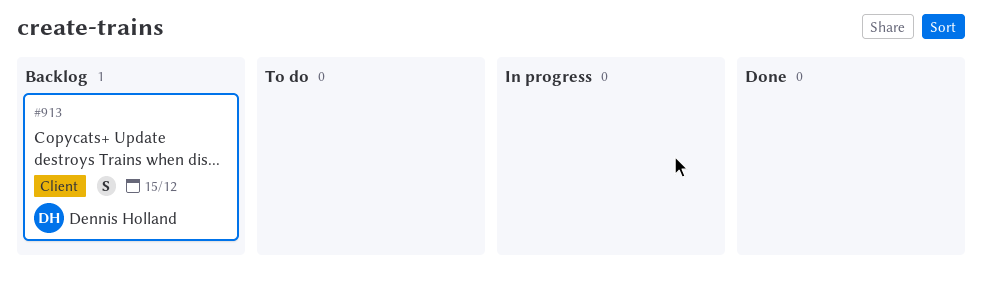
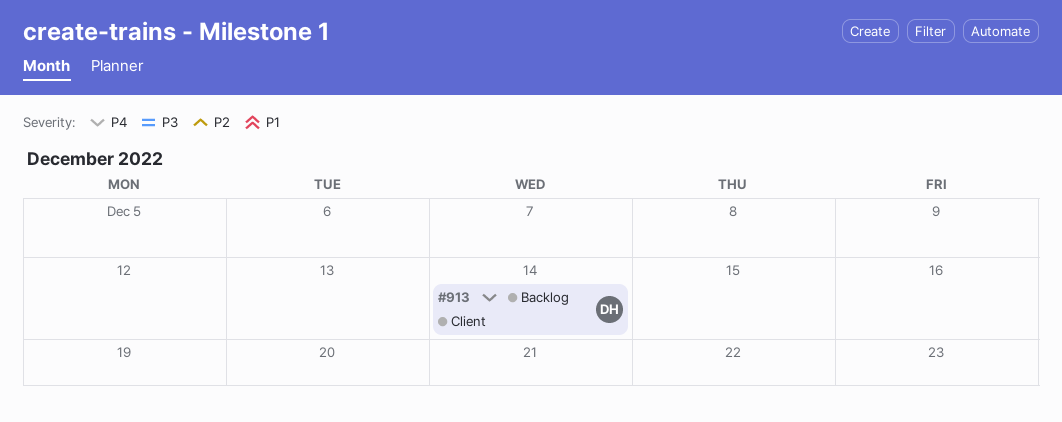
#913, due: Dec 15 -> Dec 14

